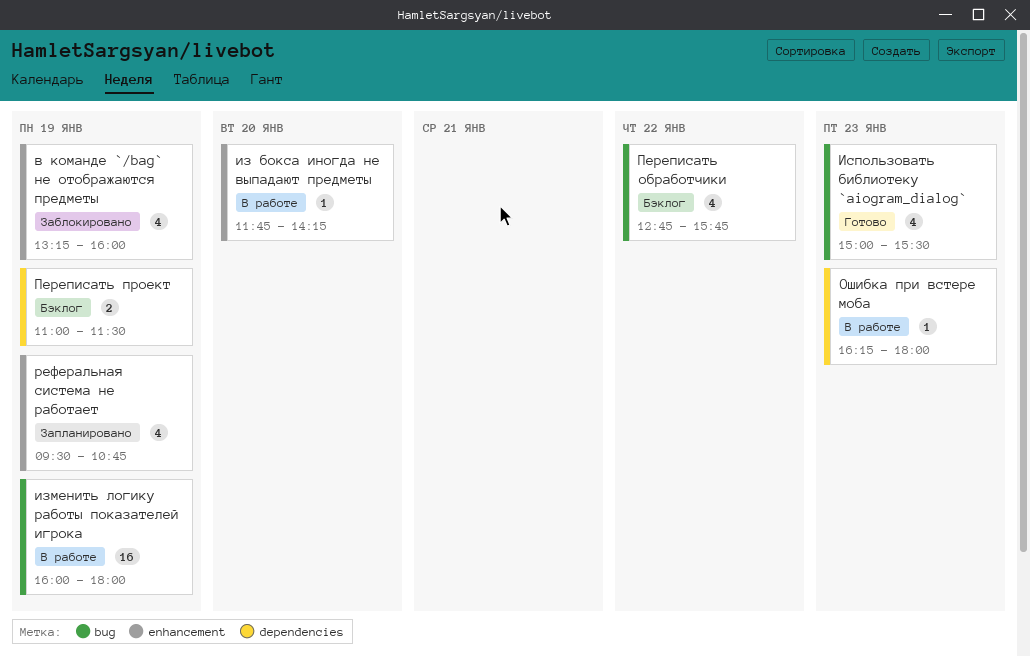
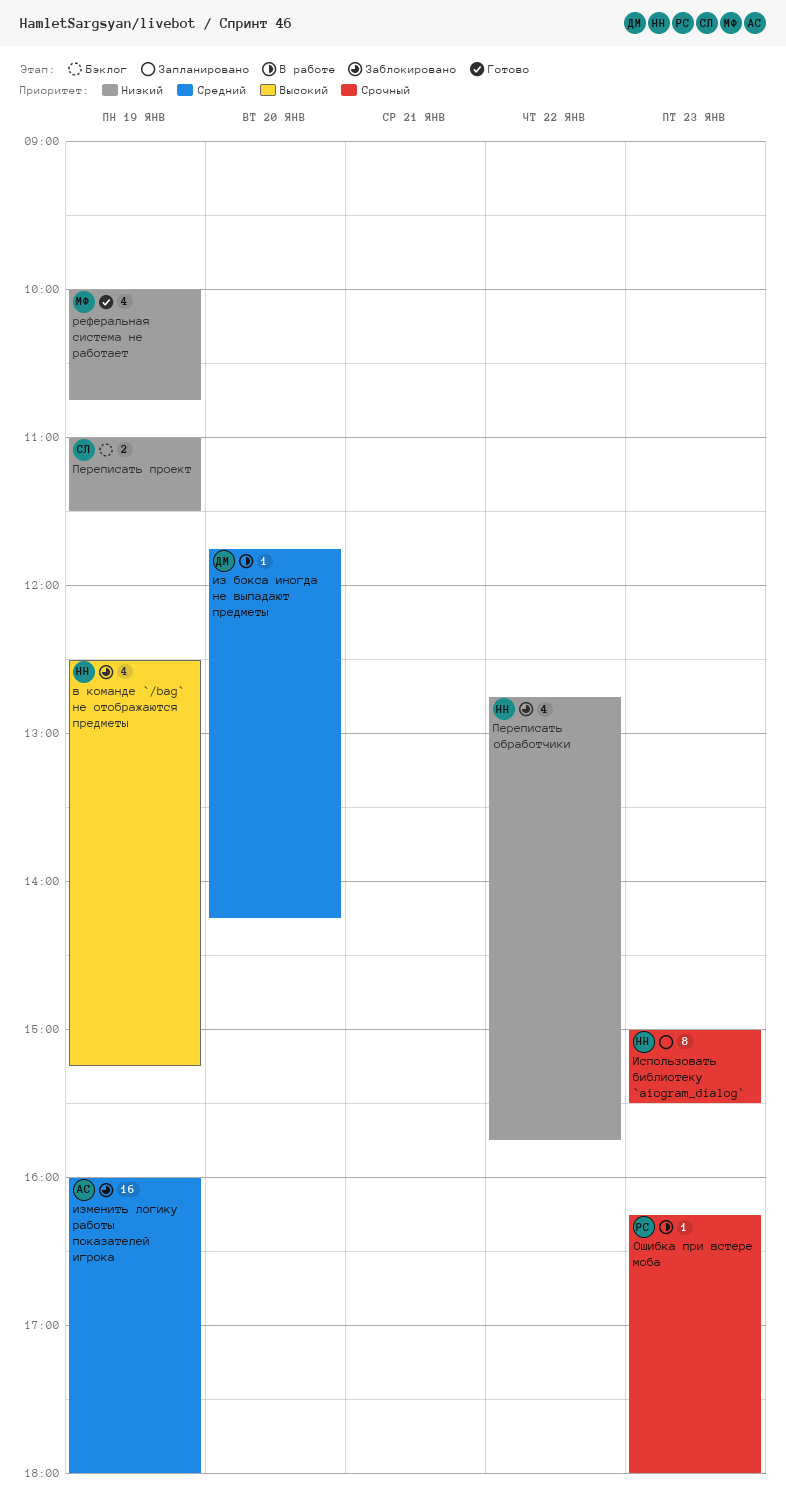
в команде `/bag` не отображаются предметы, begins: 13:15 -> 12:30
в команде `/bag` не отображаются предметы, ends: 16:00 -> 15:15
изменить логику работы показателей игрока, status: В работе -> Заблокировано
Использовать библиотеку `aiogram_dialog`, status: Готово -> Запланировано
Использовать библиотеку `aiogram_dialog`, estimate: 4 -> 8
Переписать обработчики, status: Бэклог -> Заблокировано
реферальная система не работает, status: Запланировано -> Готово
реферальная система не работает, begins: 09:30 -> 10:00

